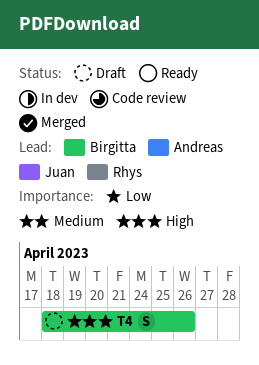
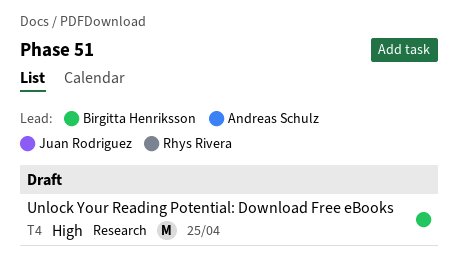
T4, estimate: S -> M
T4, due: Apr 26 -> Apr 25

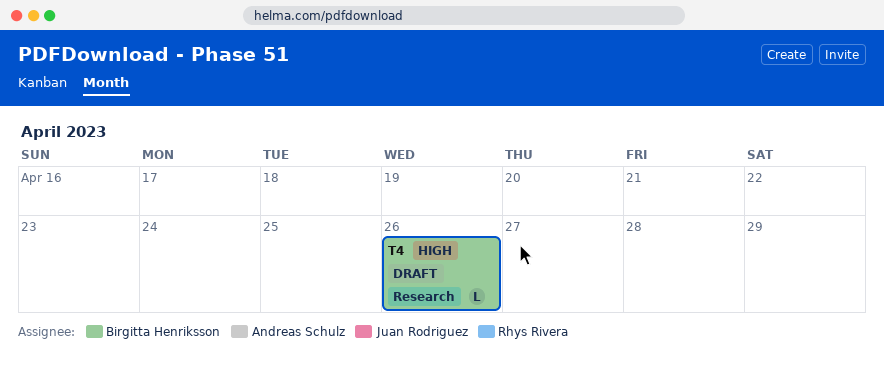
T4, estimate: M -> L
T4, due: Apr 25 -> Apr 26

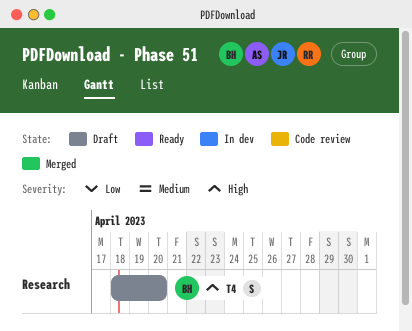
T4, estimate: L -> S
T4, due: Apr 26 -> Apr 20

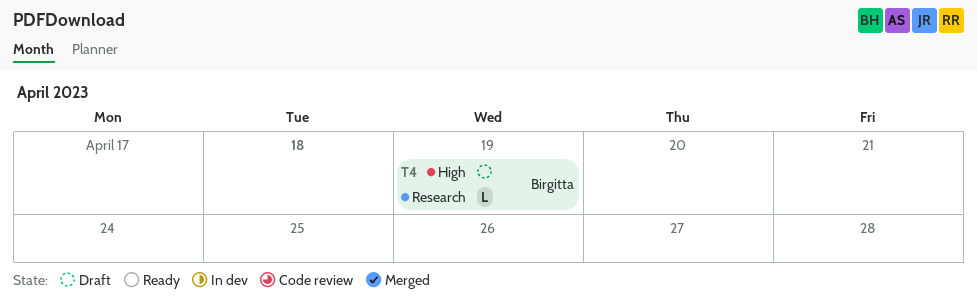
T4, estimate: S -> L
T4, due: Apr 20 -> Apr 19

